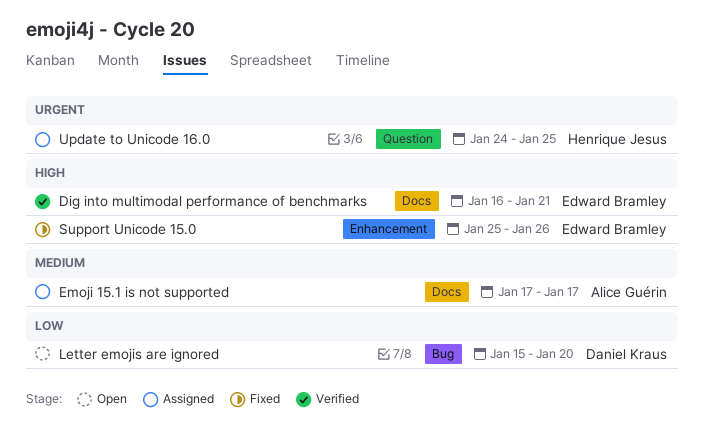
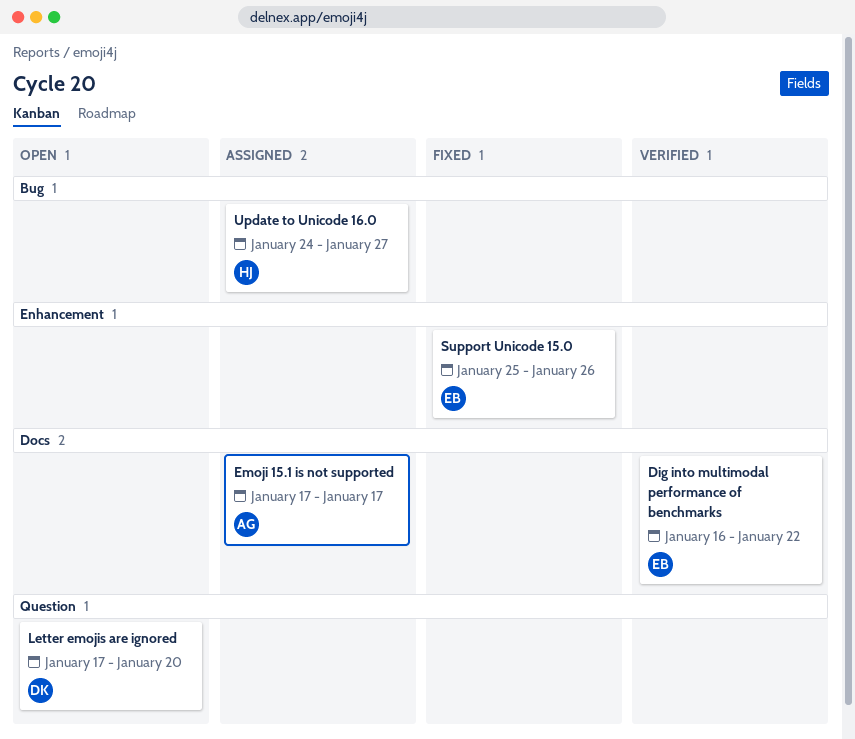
Dig into multimodal performance of benchmarks, due: Jan 21 -> Jan 22
Letter emojis are ignored, label: Bug -> Question
Letter emojis are ignored, start: Jan 15 -> Jan 17
Update to Unicode 16.0, label: Question -> Bug
Update to Unicode 16.0, due: Jan 25 -> Jan 27

